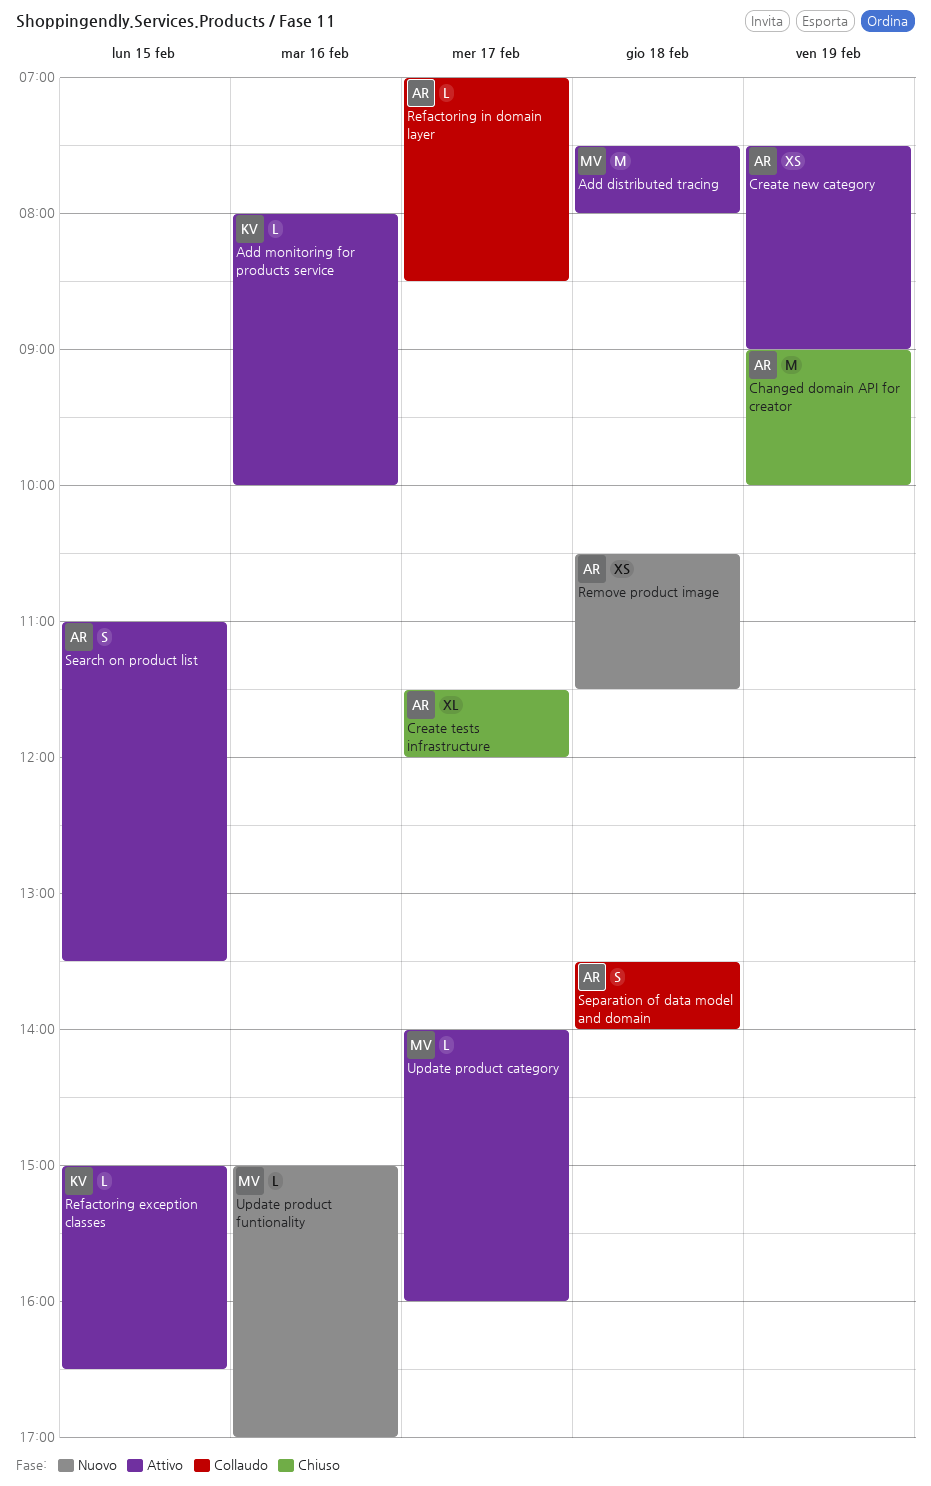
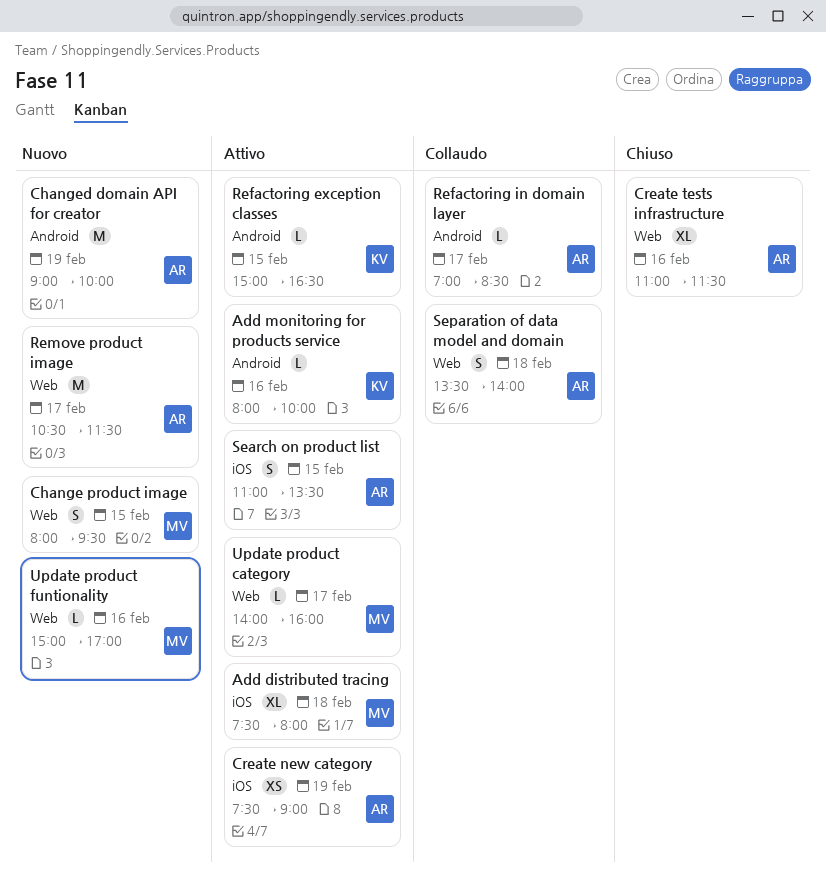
Add distributed tracing, estimate: M -> XL
Change product image: none -> present
Changed domain API for creator, status: Chiuso -> Nuovo
Create tests infrastructure, day: Feb 17 -> Feb 16
Create tests infrastructure, begins: 11:30 -> 11:00
Create tests infrastructure, ends: 12:00 -> 11:30
Remove product image, estimate: XS -> M
Remove product image, day: Feb 18 -> Feb 17

